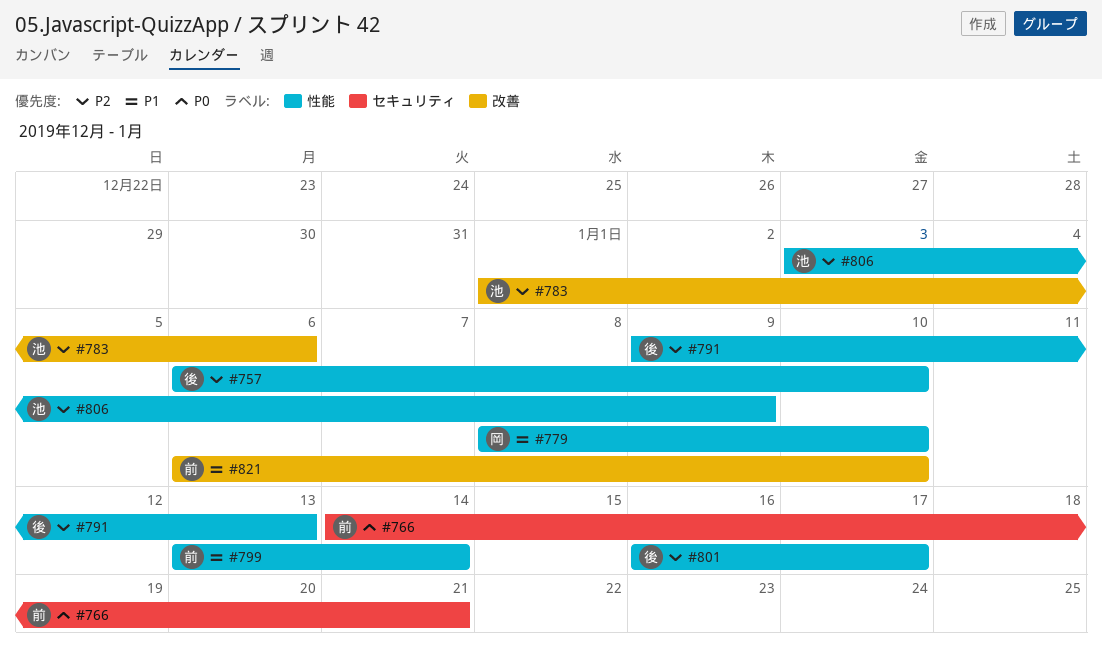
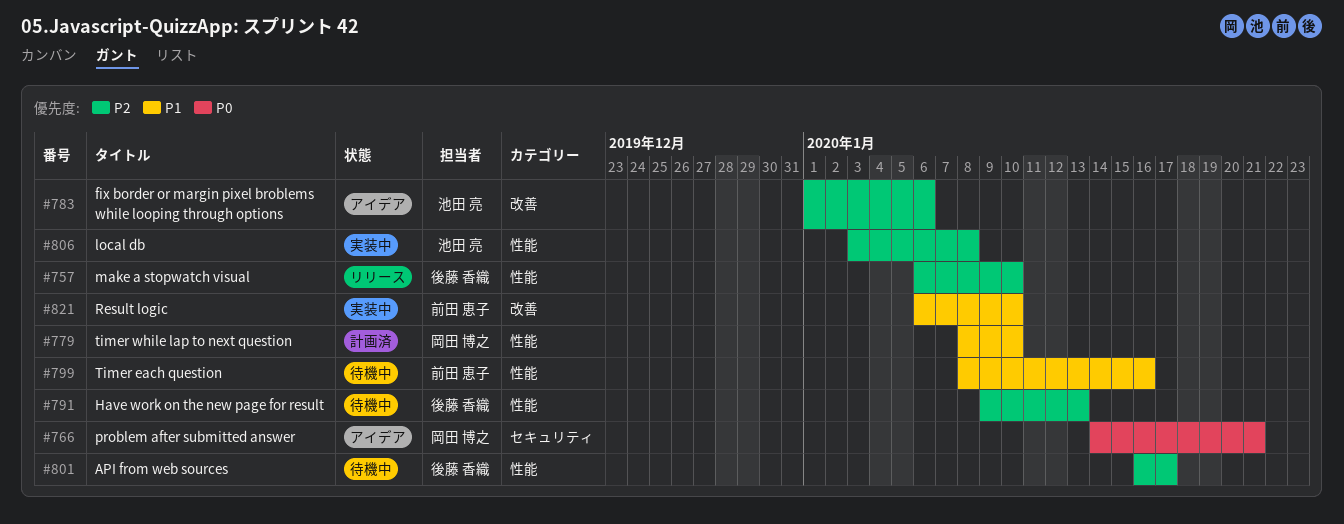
#766, owner: 前田 恵子 -> 岡田 博之
#799, start: Jan 13 -> Jan 8
#799, due: Jan 14 -> Jan 16
#806, due: Jan 9 -> Jan 8

